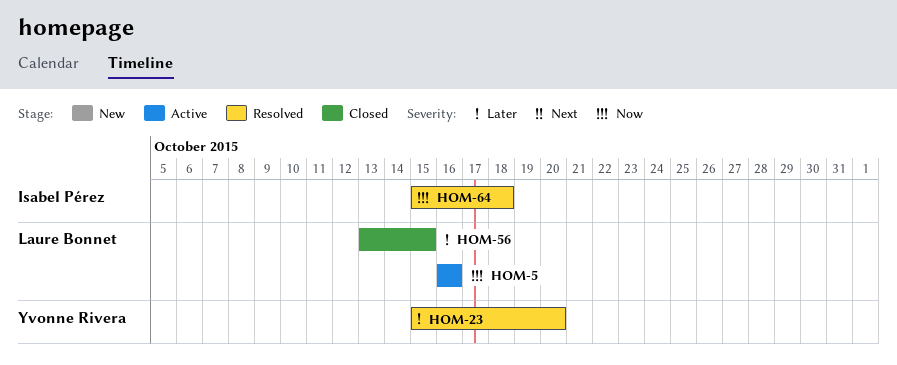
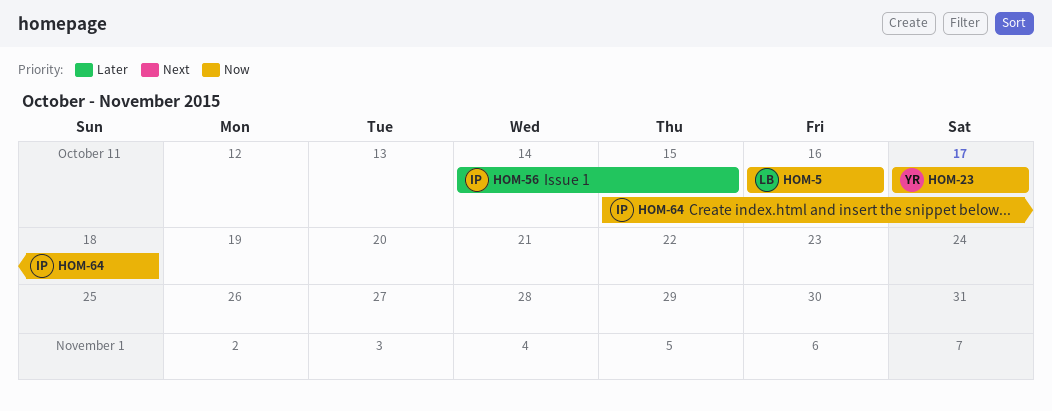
HOM-23, priority: Later -> Now
HOM-23, start: Oct 15 -> Oct 17
HOM-23, due: Oct 20 -> Oct 17
HOM-56, owner: Laure Bonnet -> Isabel Pérez
HOM-56, start: Oct 13 -> Oct 14

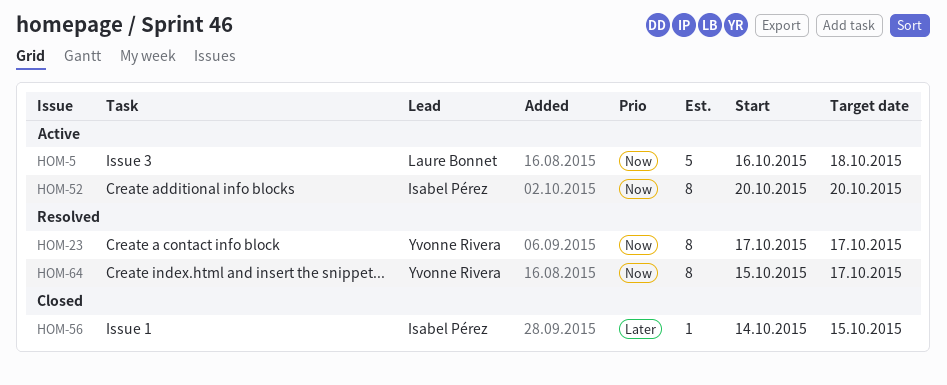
HOM-5, due: Oct 16 -> Oct 18
HOM-52: none -> present
HOM-64, owner: Isabel Pérez -> Yvonne Rivera
HOM-64, due: Oct 18 -> Oct 17

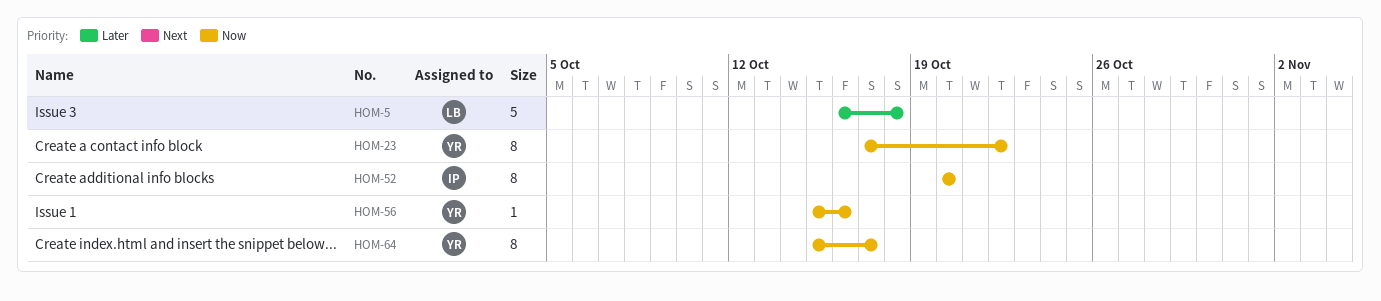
HOM-5, priority: Now -> Later
HOM-23, due: Oct 17 -> Oct 22
HOM-56, owner: Isabel Pérez -> Yvonne Rivera
HOM-56, priority: Later -> Now
HOM-56, start: Oct 14 -> Oct 15
HOM-56, due: Oct 15 -> Oct 16

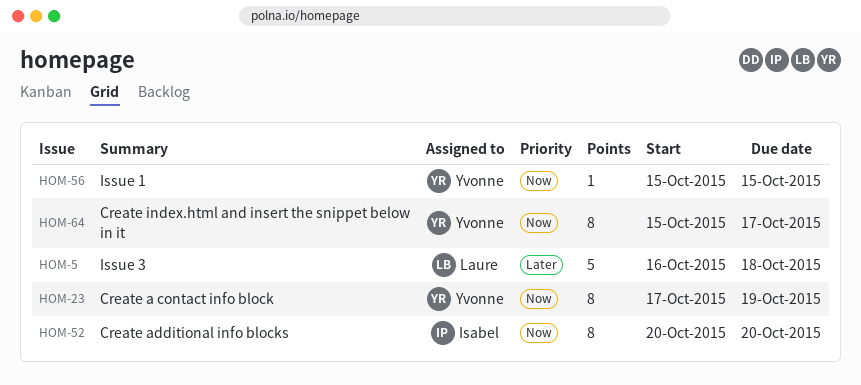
HOM-23, due: Oct 22 -> Oct 19
HOM-56, due: Oct 16 -> Oct 15

